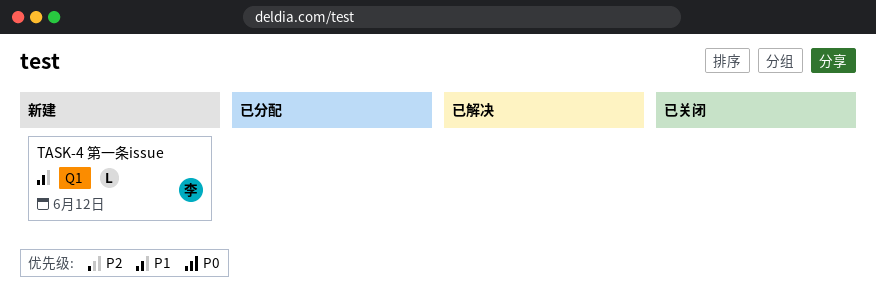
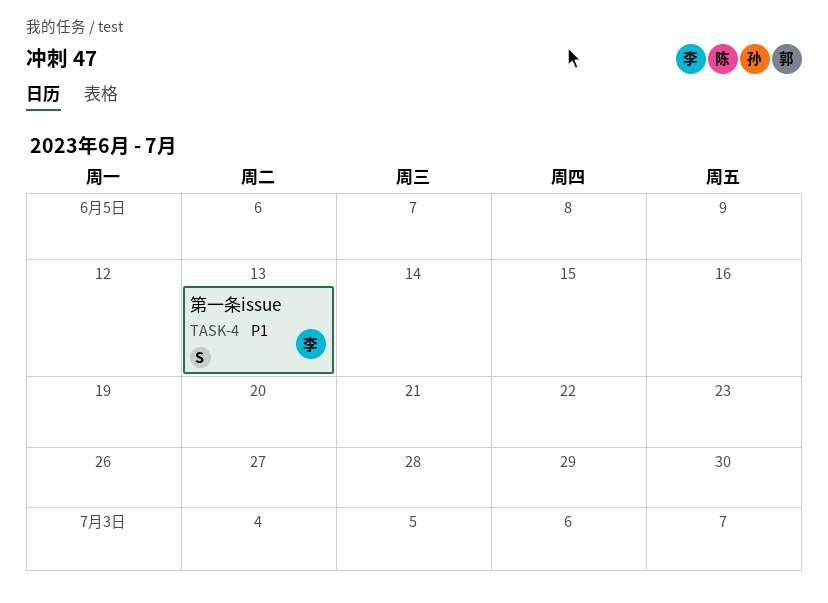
TASK-4, estimate: L -> S
TASK-4, due: Jun 12 -> Jun 13

